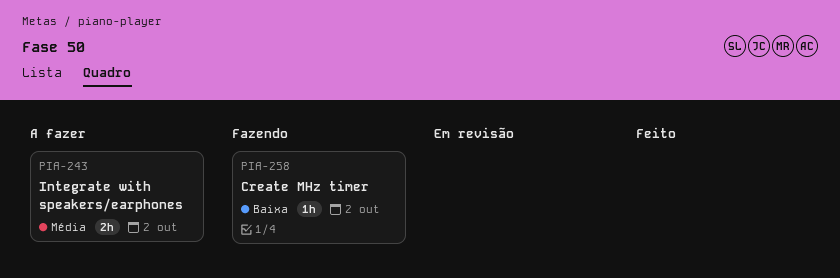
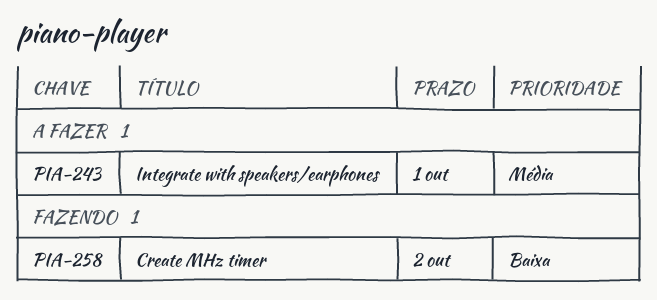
PIA-243, due: Oct 2 -> Oct 1

